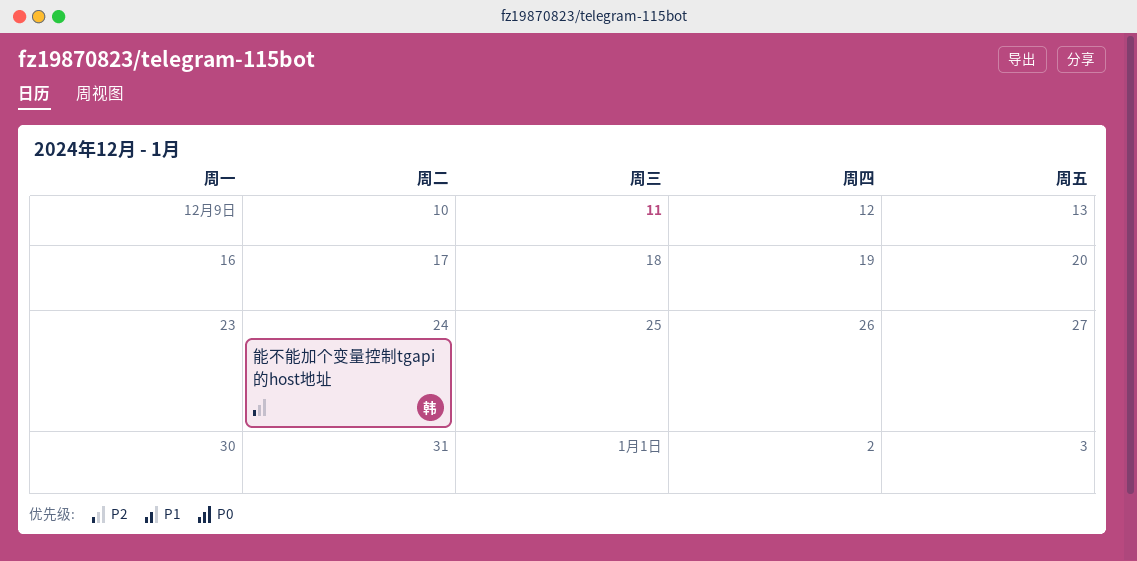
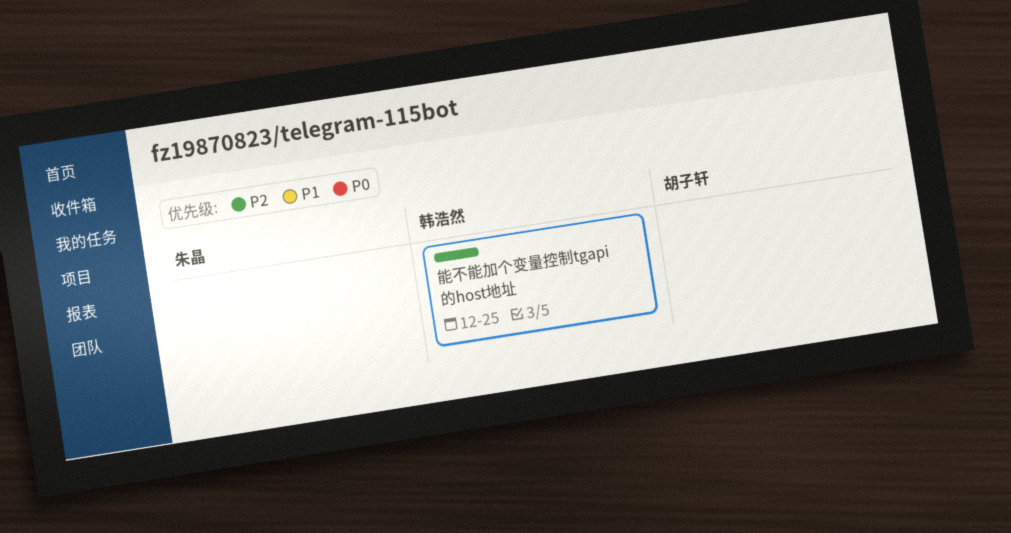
能不能加个变量控制tgapi的host地址, due: Dec 24 -> Dec 25

